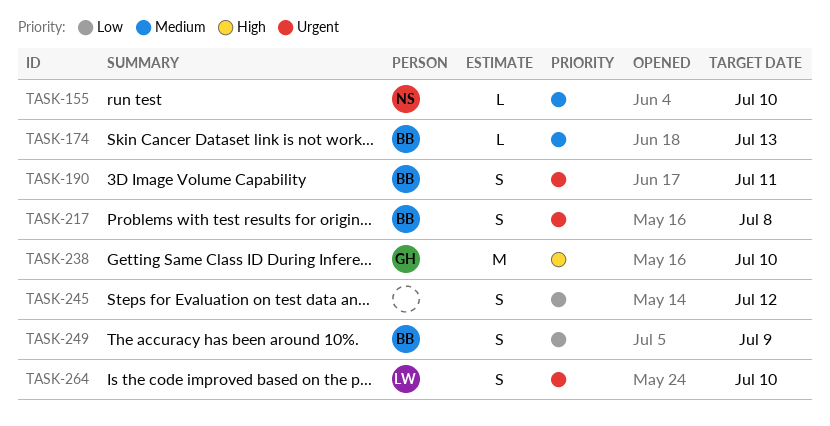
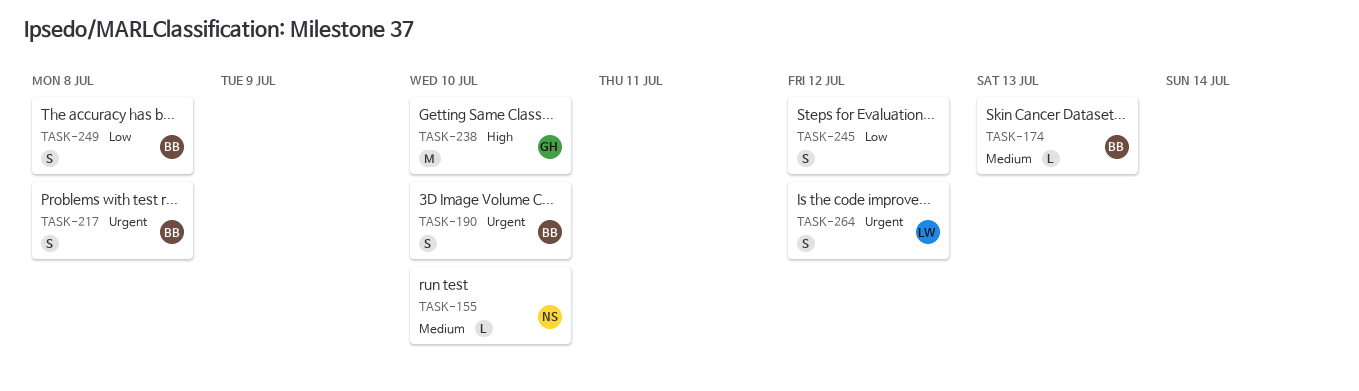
TASK-190, due: Jul 11 -> Jul 10
TASK-249, due: Jul 9 -> Jul 8
TASK-264, due: Jul 10 -> Jul 12

